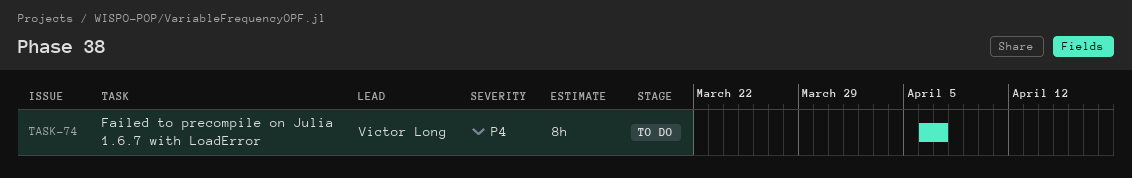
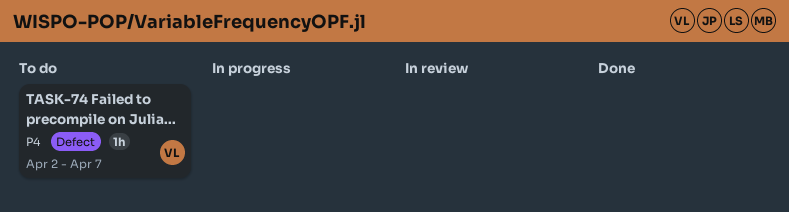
TASK-74, estimate: 8h -> 1h
TASK-74, start: Apr 6 -> Apr 2

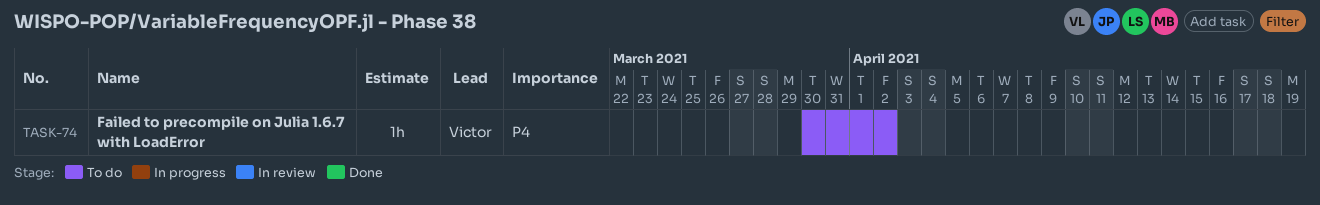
TASK-74, start: Apr 2 -> Mar 30
TASK-74, due: Apr 7 -> Apr 2

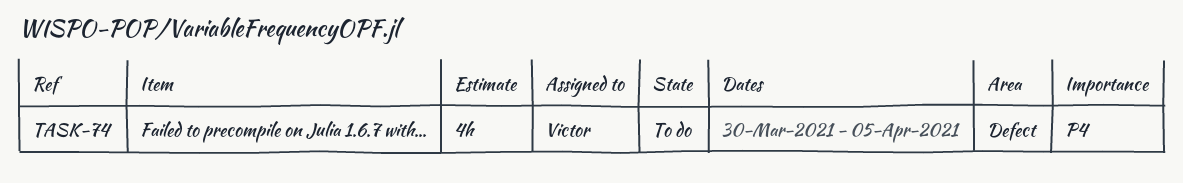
TASK-74, estimate: 1h -> 4h
TASK-74, due: Apr 2 -> Apr 5

